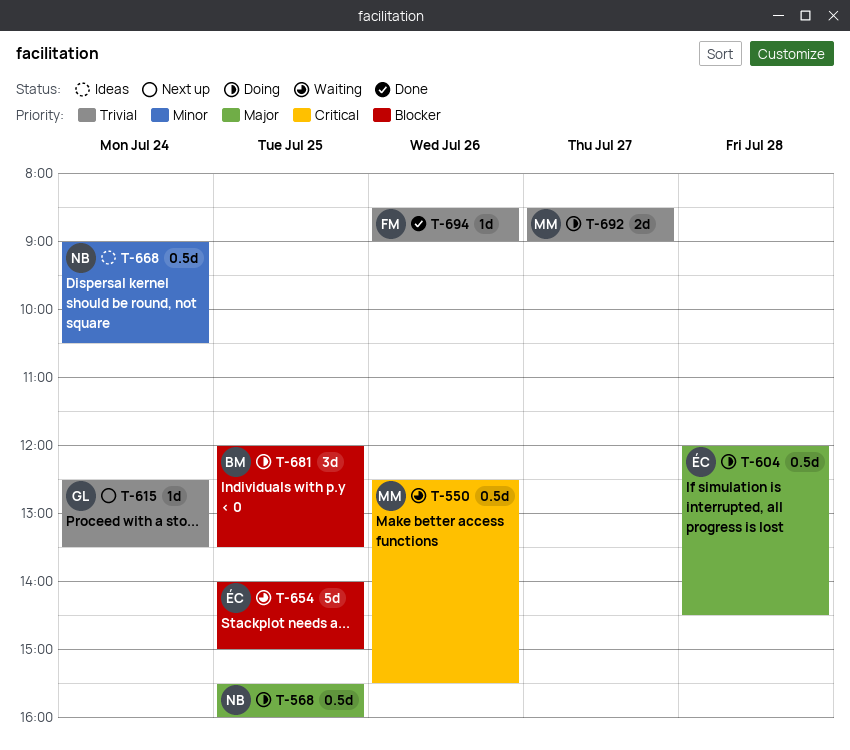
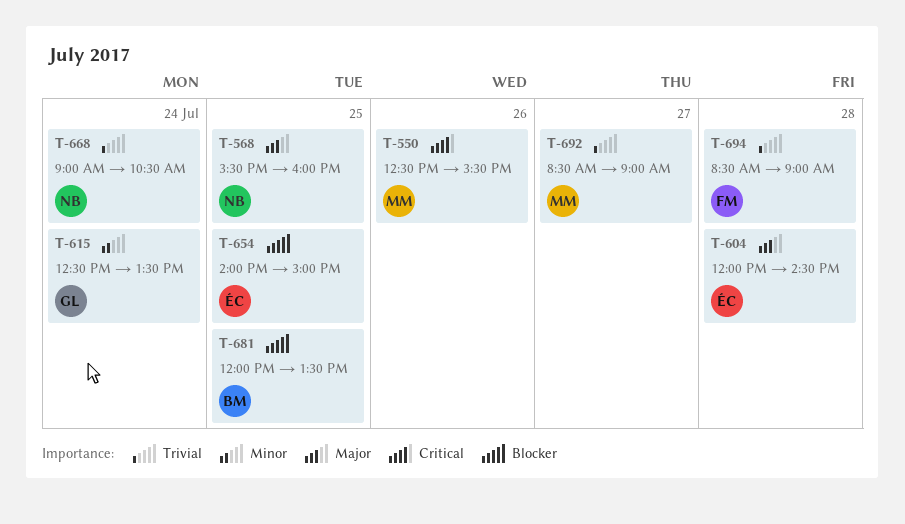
T-615, priority: Trivial -> Minor
T-668, priority: Minor -> Trivial
T-694, day: Jul 26 -> Jul 28

